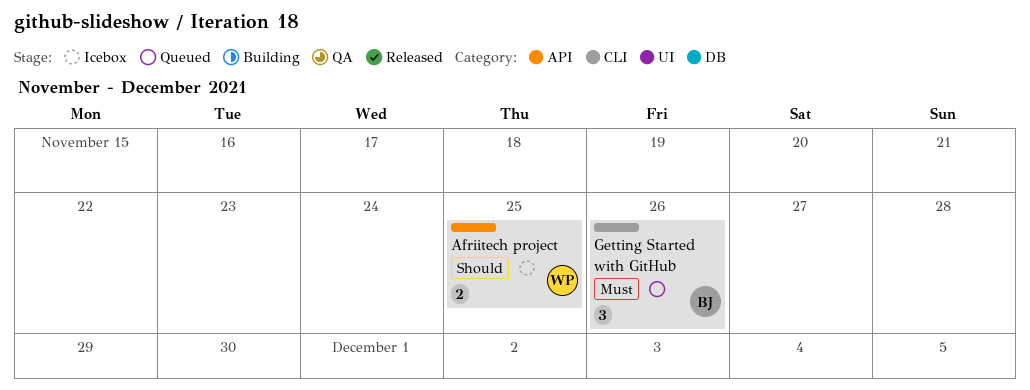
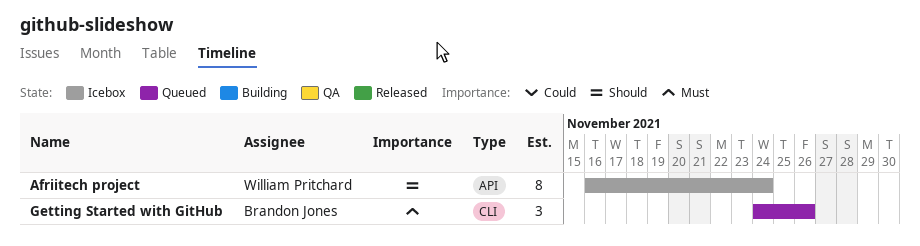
Afriitech project, estimate: 2 -> 8
Afriitech project, due: Nov 25 -> Nov 24

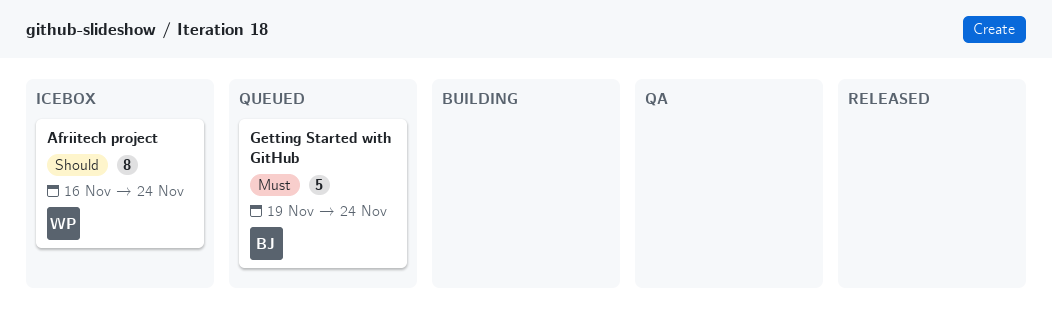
Getting Started with GitHub, estimate: 3 -> 5
Getting Started with GitHub, start: Nov 24 -> Nov 19
Getting Started with GitHub, due: Nov 26 -> Nov 24

